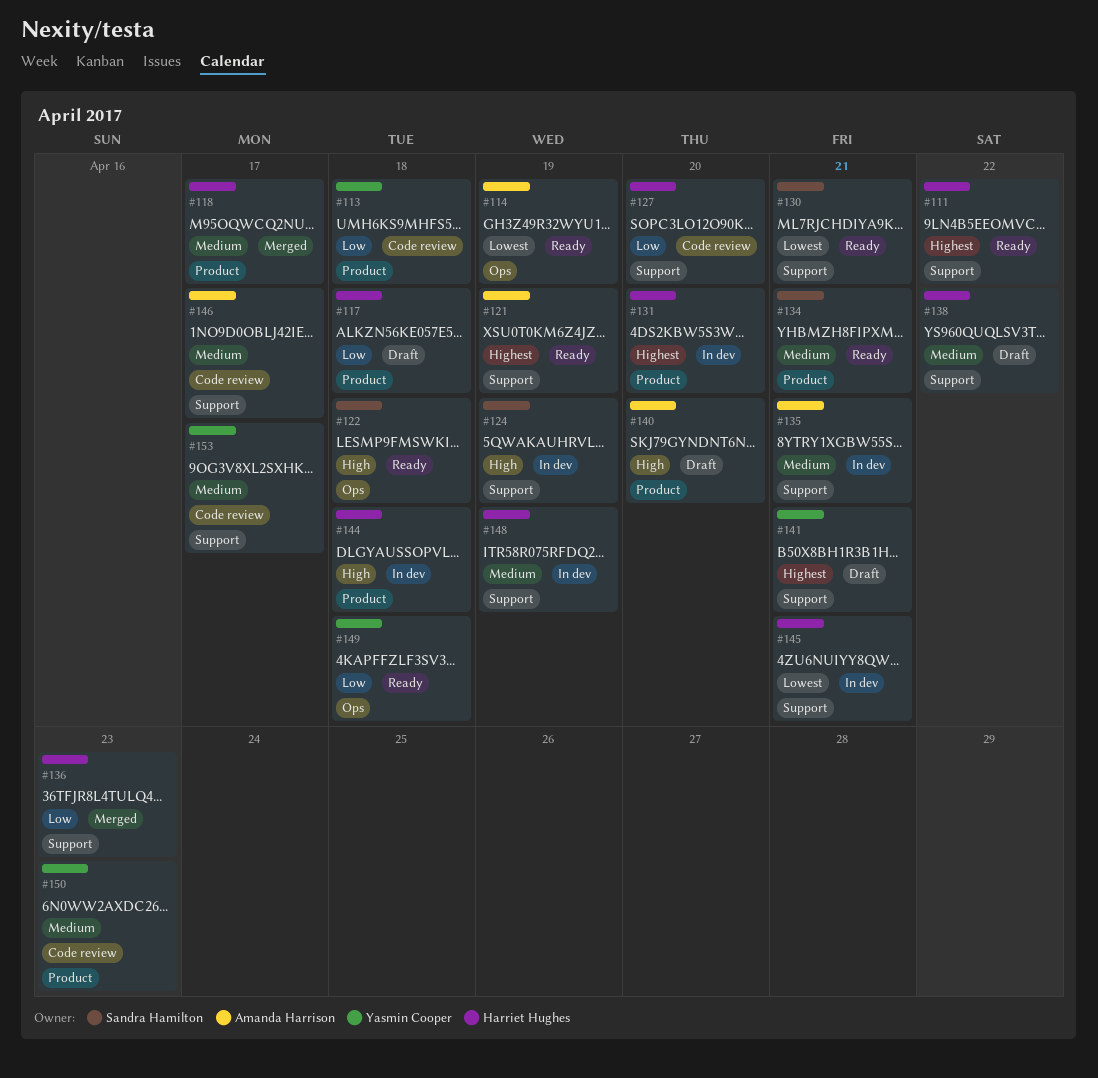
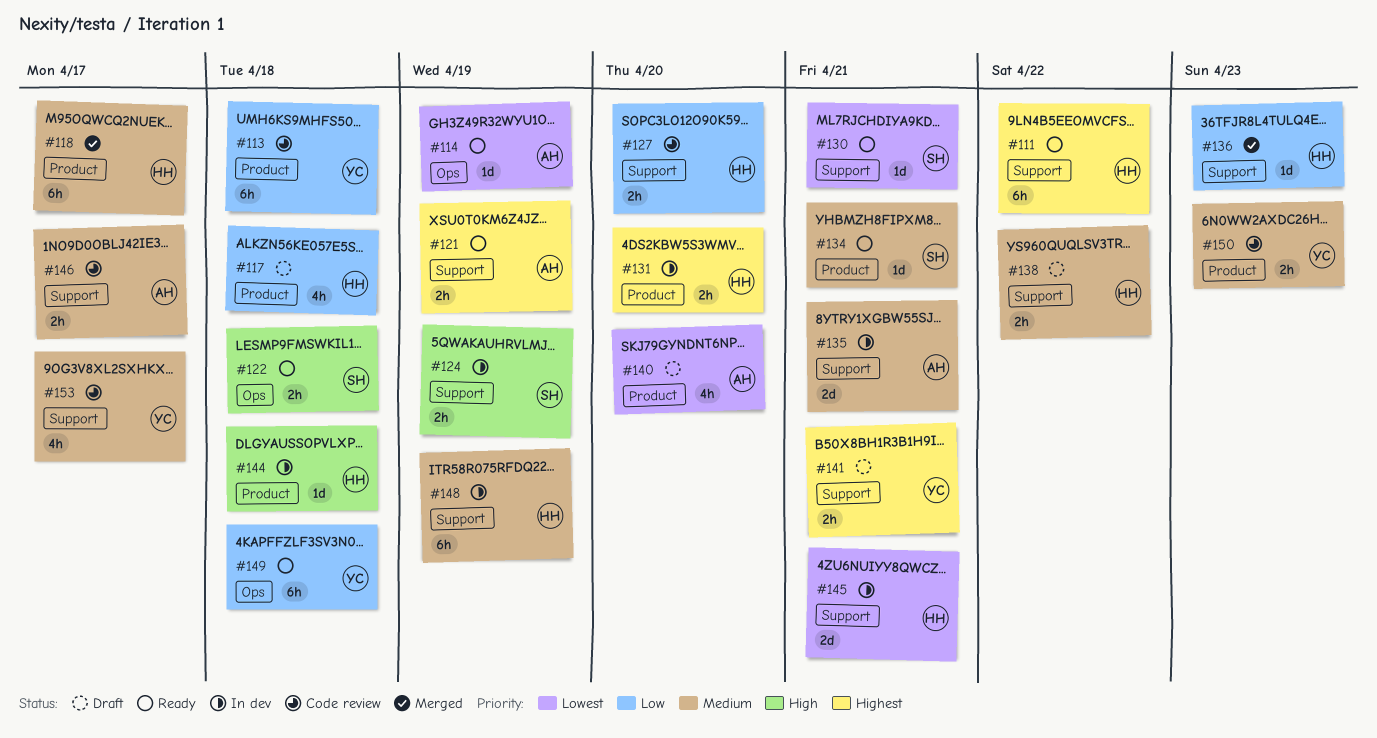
#140, priority: High -> Lowest

